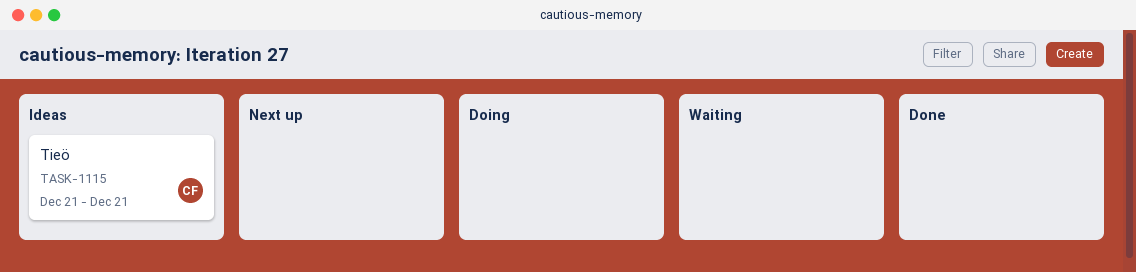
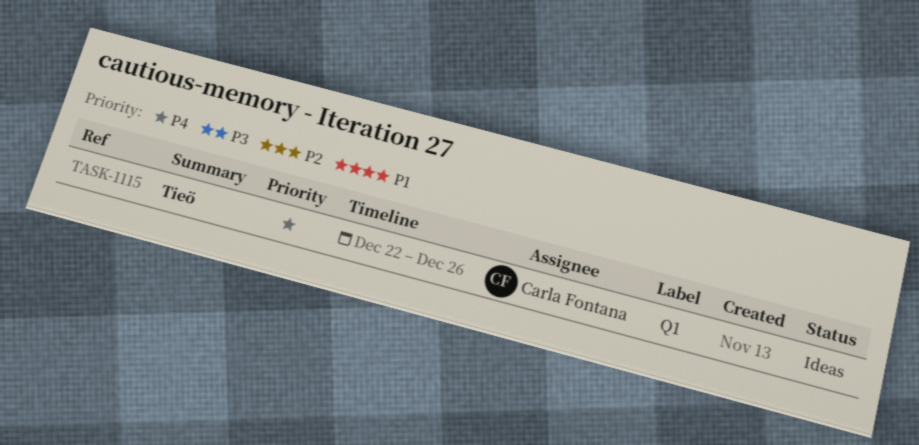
TASK-1115, start: Dec 21 -> Dec 22
TASK-1115, due: Dec 21 -> Dec 26

